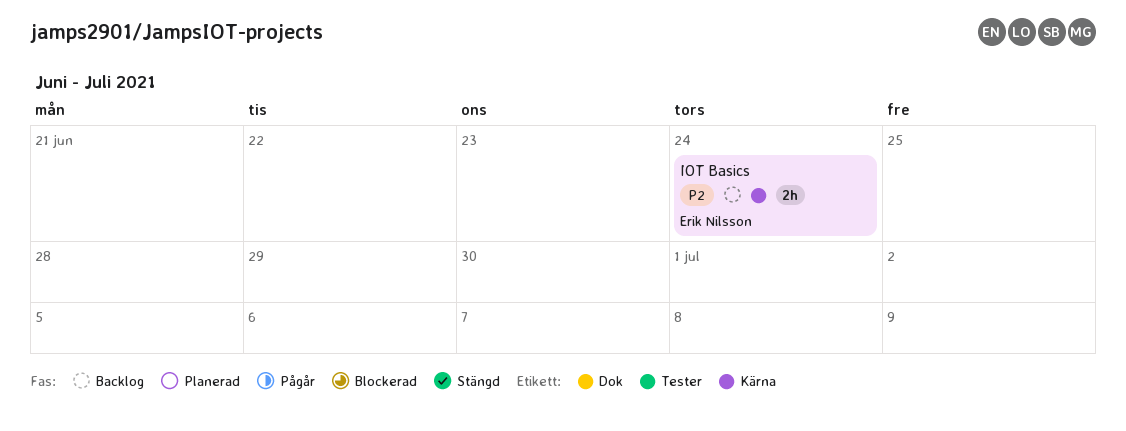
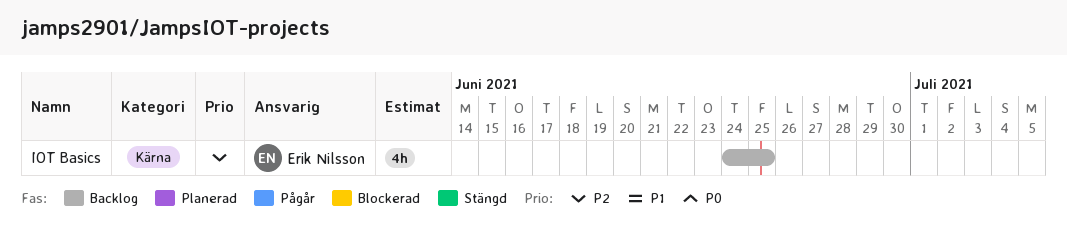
IOT Basics, estimate: 2h -> 4h
IOT Basics, due: Jun 24 -> Jun 25

